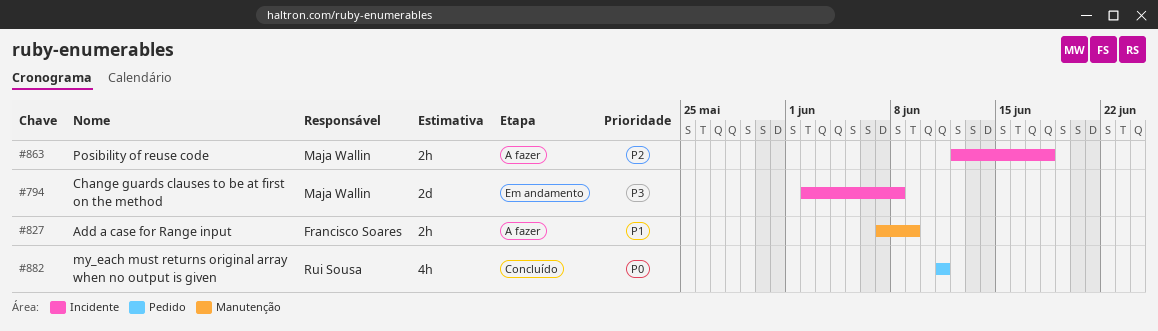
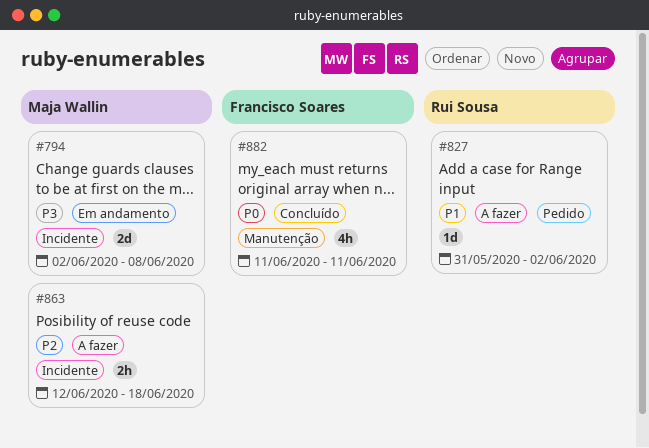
#827, owner: Francisco Soares -> Rui Sousa
#827, label: Manutenção -> Pedido
#827, estimate: 2h -> 1d
#827, start: Jun 7 -> May 31
#827, due: Jun 9 -> Jun 2
#882, owner: Rui Sousa -> Francisco Soares
#882, label: Pedido -> Manutenção

